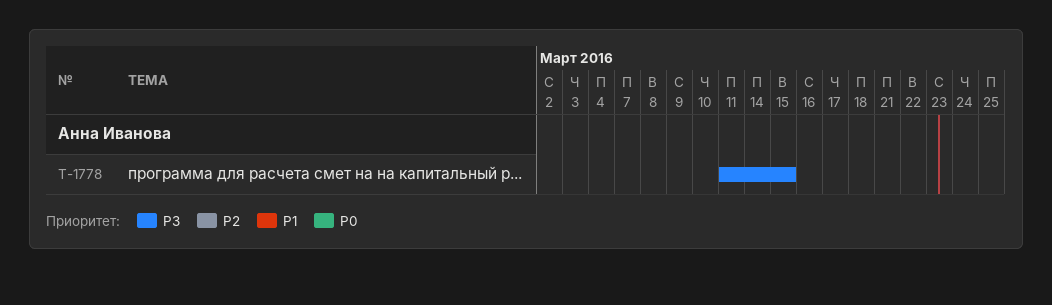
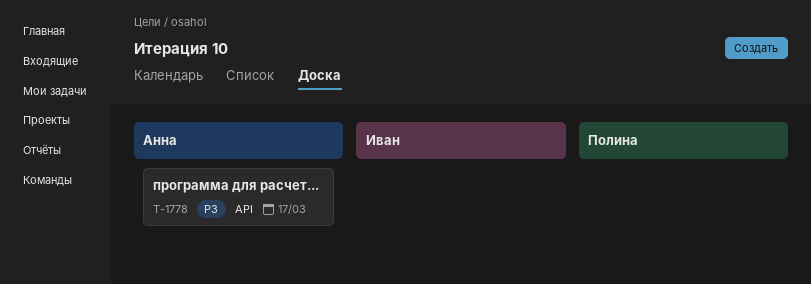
T-1778, due: Mar 15 -> Mar 17

